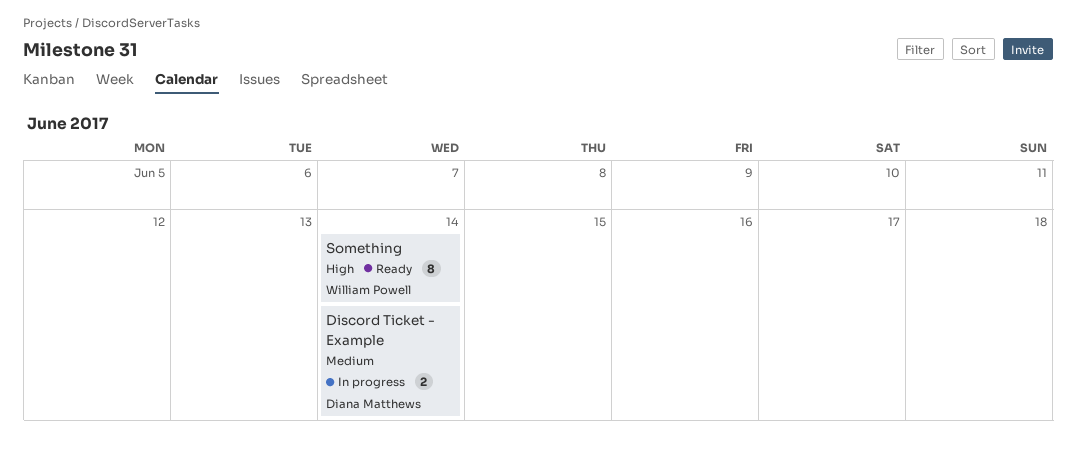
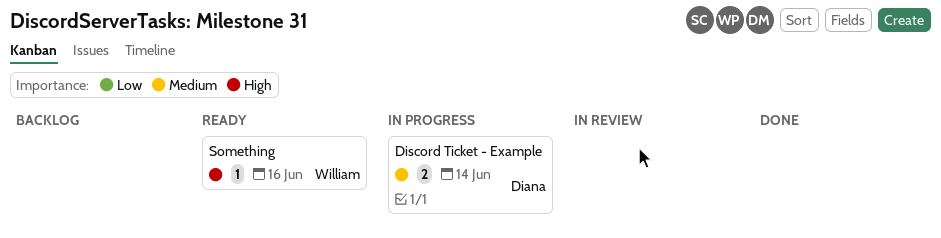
Something, estimate: 8 -> 1
Something, due: Jun 14 -> Jun 16

